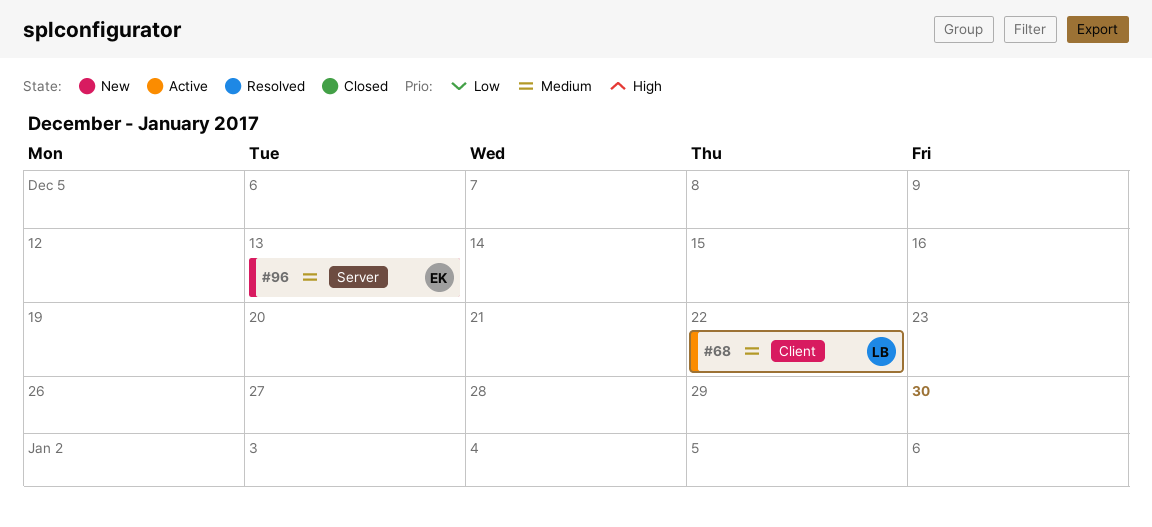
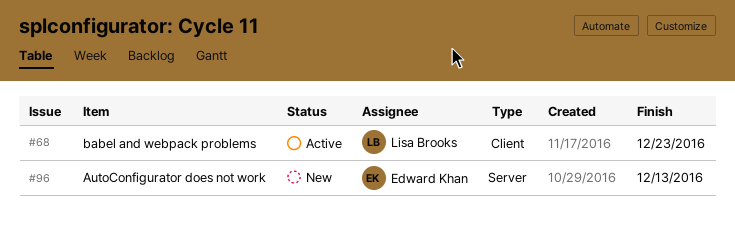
#68, due: Dec 22 -> Dec 23

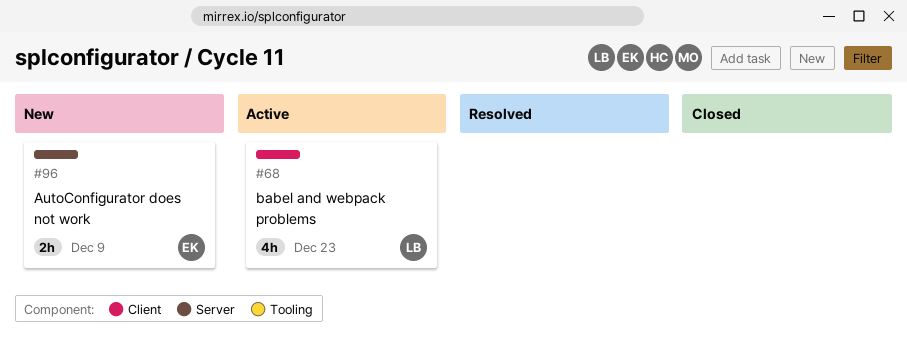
#96, due: Dec 13 -> Dec 9

